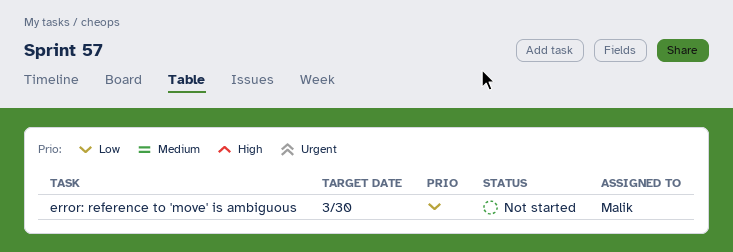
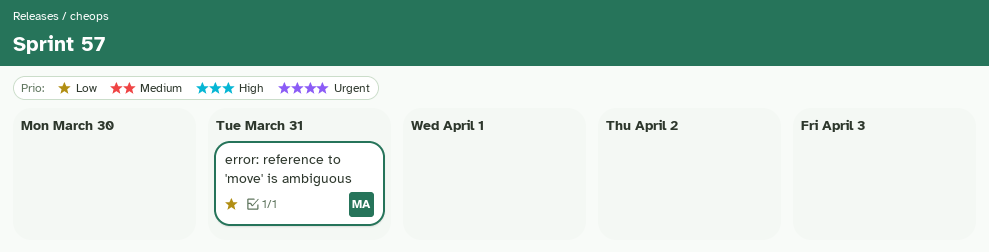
error: reference to 'move' is ambiguous, due: Mar 30 -> Mar 31

